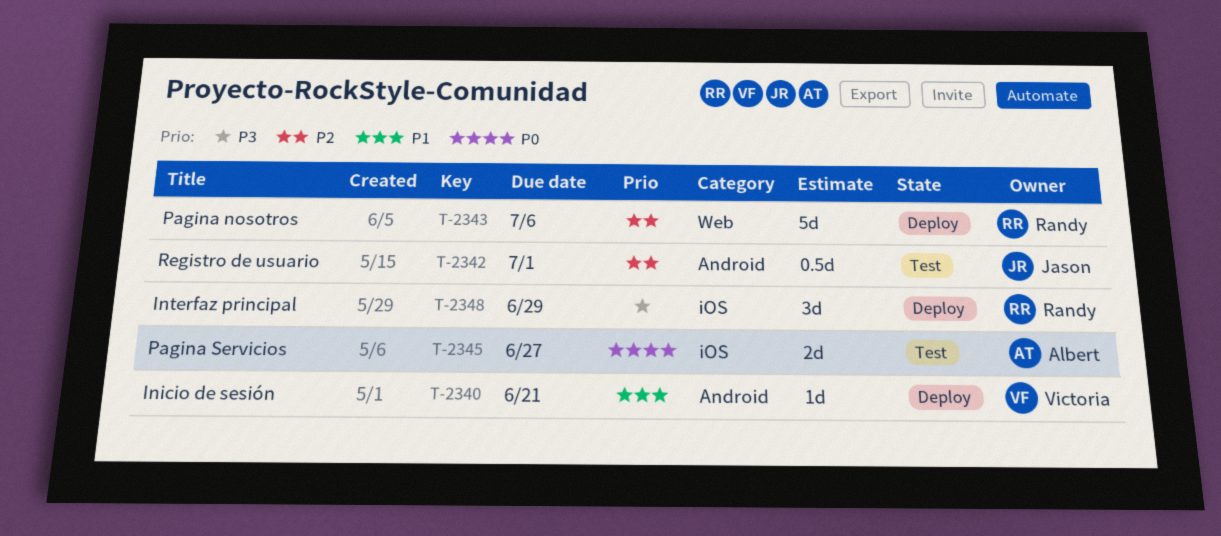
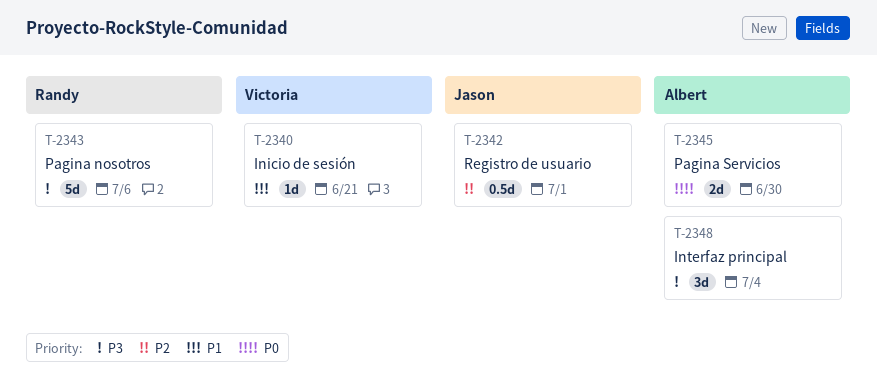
T-2343, priority: P2 -> P3
T-2345, due: Jun 27 -> Jun 30
T-2348, owner: Randy -> Albert
T-2348, due: Jun 29 -> Jul 4

